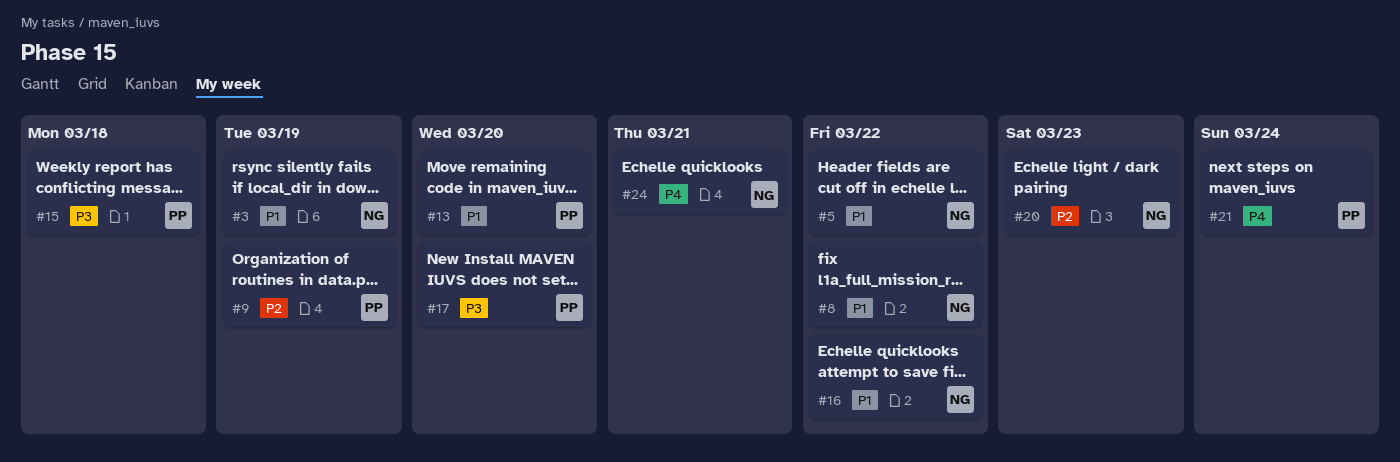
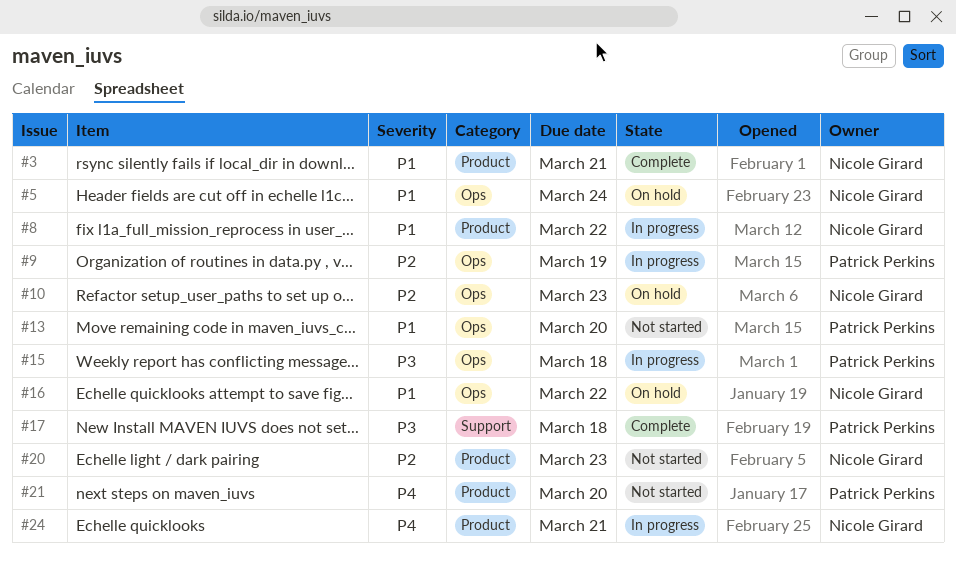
#3, due: Mar 19 -> Mar 21
#5, due: Mar 22 -> Mar 24
#10: none -> present
#17, due: Mar 20 -> Mar 18
#21, due: Mar 24 -> Mar 20

